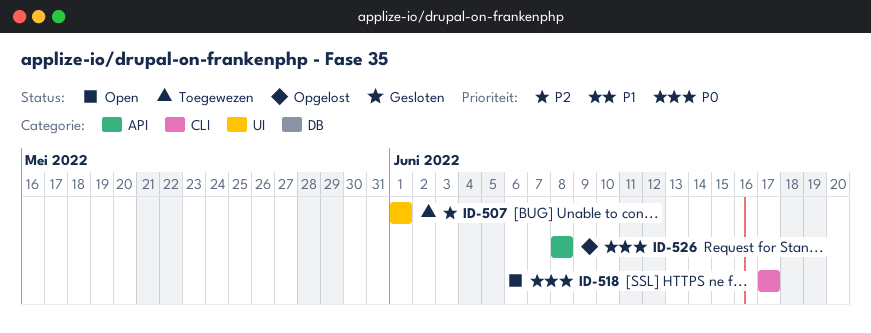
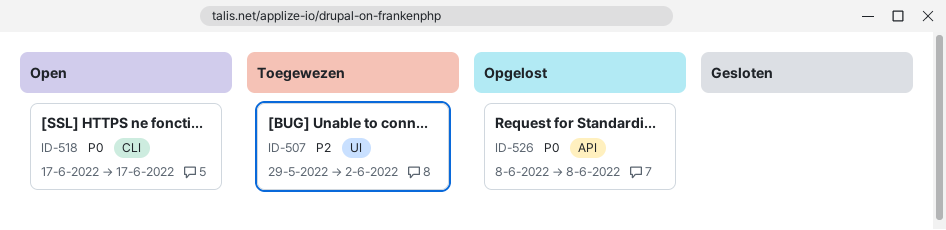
ID-507, start: Jun 1 -> May 29
ID-507, due: Jun 1 -> Jun 2

